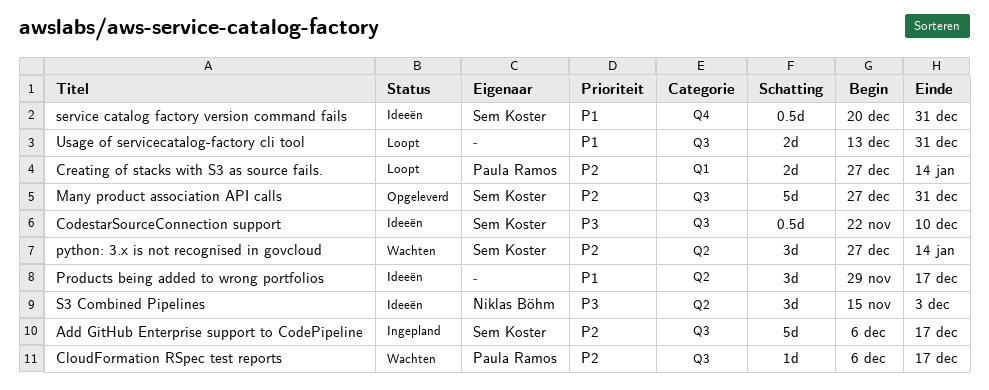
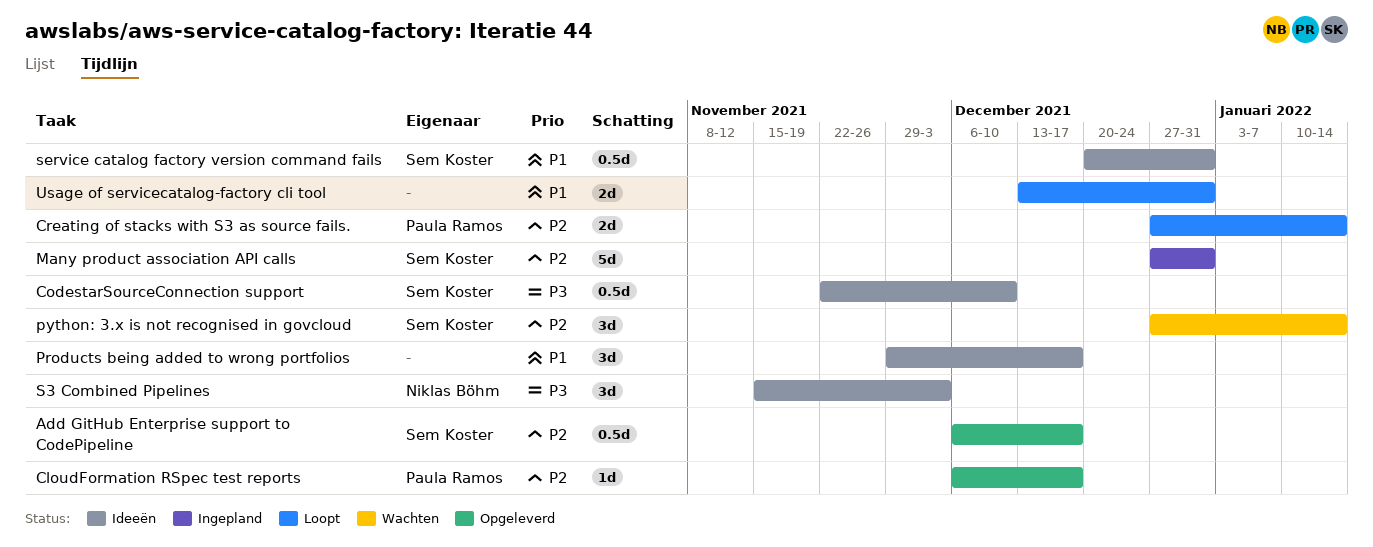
Add GitHub Enterprise support to CodePipeline, status: Ingepland -> Opgeleverd
Add GitHub Enterprise support to CodePipeline, estimate: 5d -> 0.5d
CloudFormation RSpec test reports, status: Wachten -> Opgeleverd
Many product association API calls, status: Opgeleverd -> Ingepland

